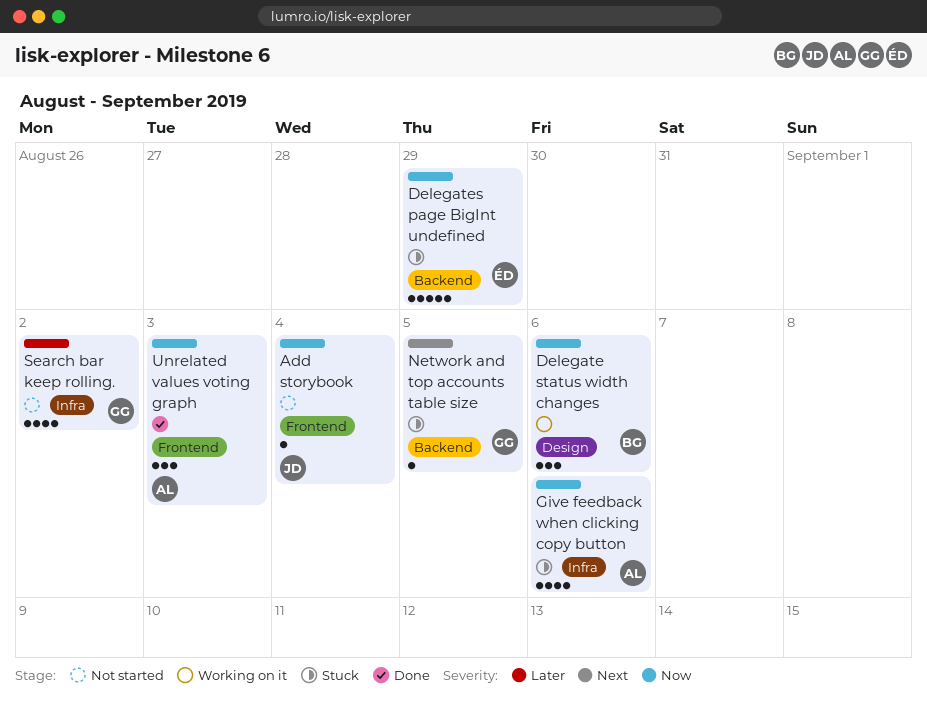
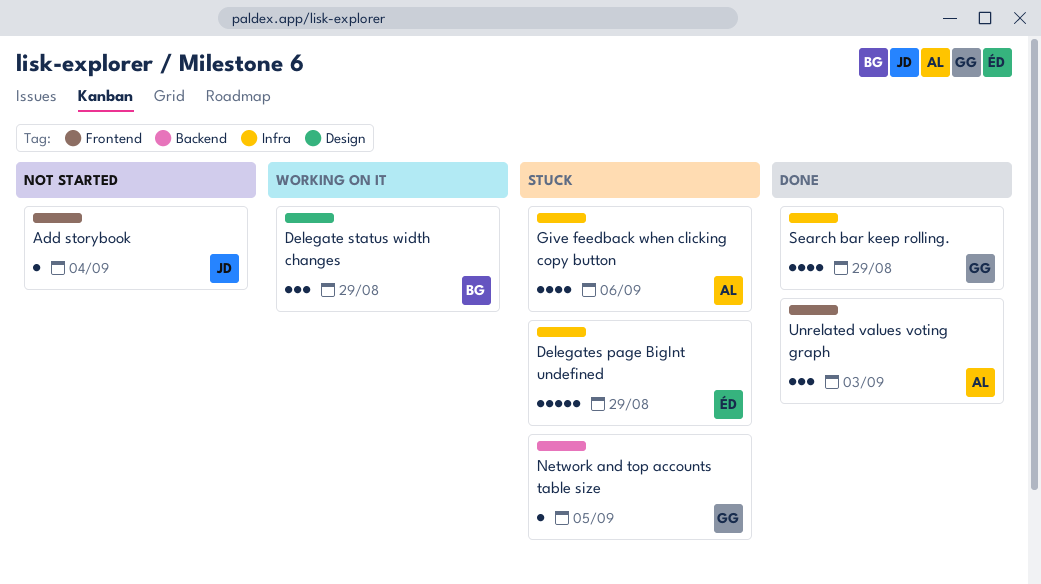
Delegate status width changes, due: Sep 6 -> Aug 29
Delegates page BigInt undefined, label: Backend -> Infra
Search bar keep rolling., status: Not started -> Done
Search bar keep rolling., due: Sep 2 -> Aug 29

